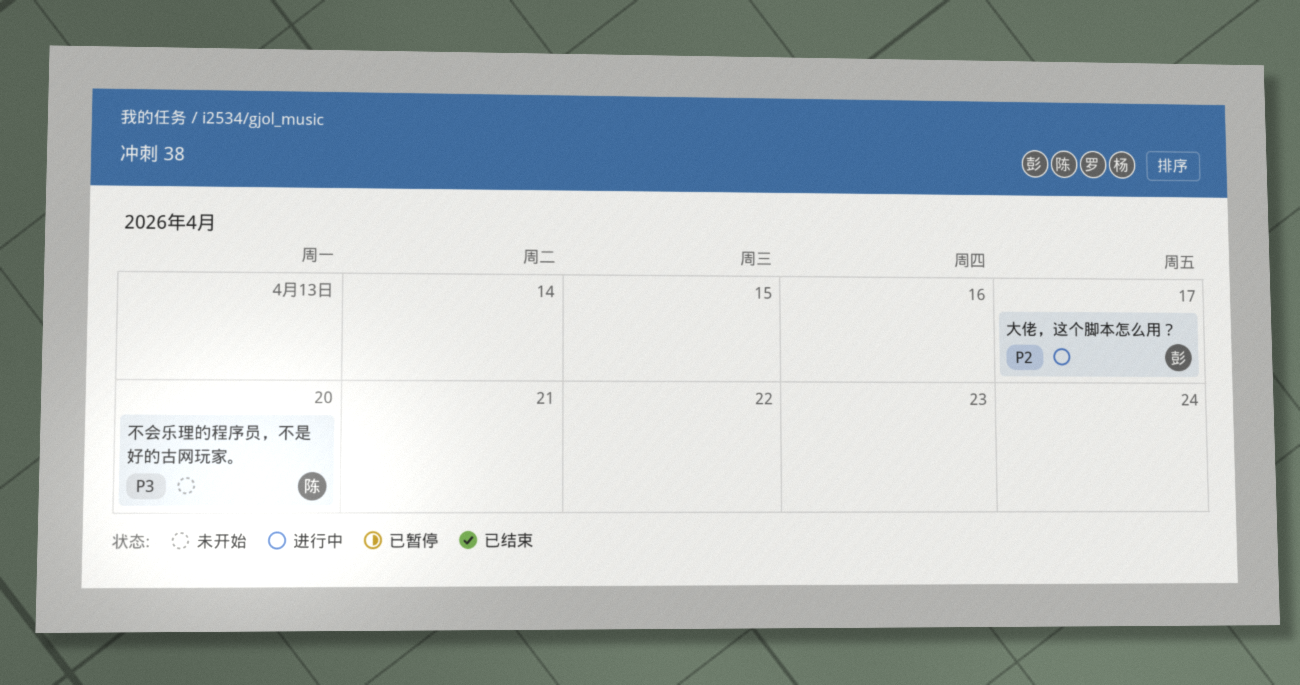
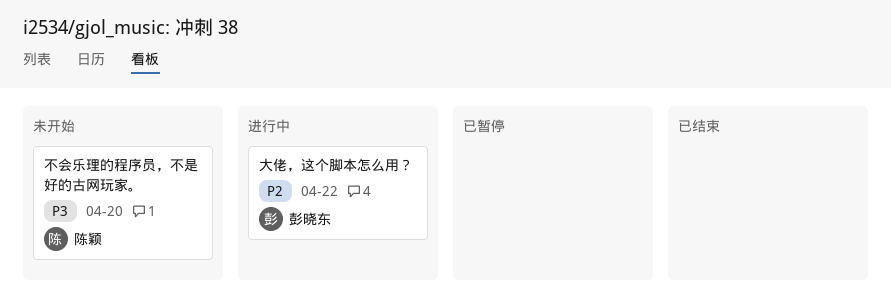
大佬，这个脚本怎么用？, due: Apr 17 -> Apr 22

